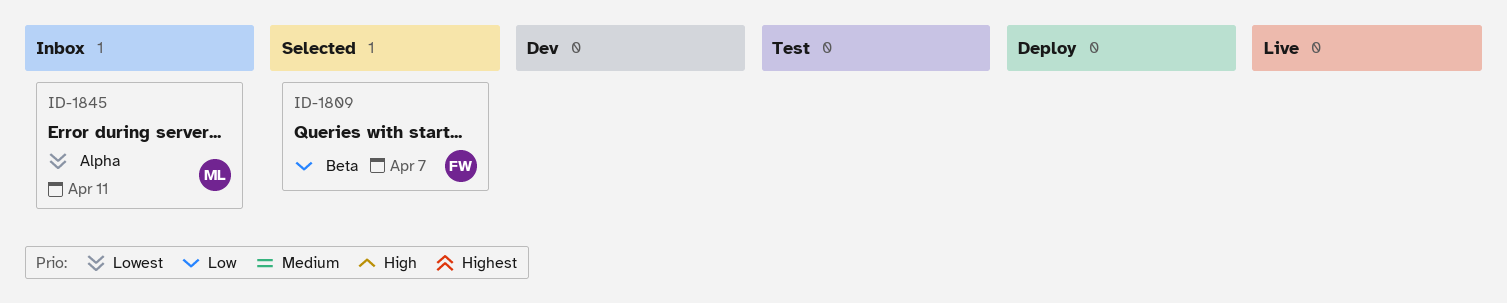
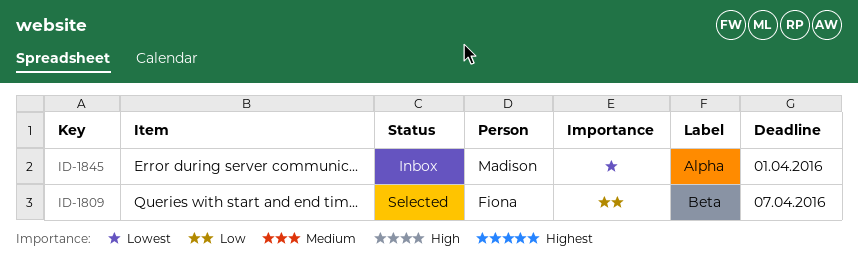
ID-1845, due: Apr 11 -> Apr 1

